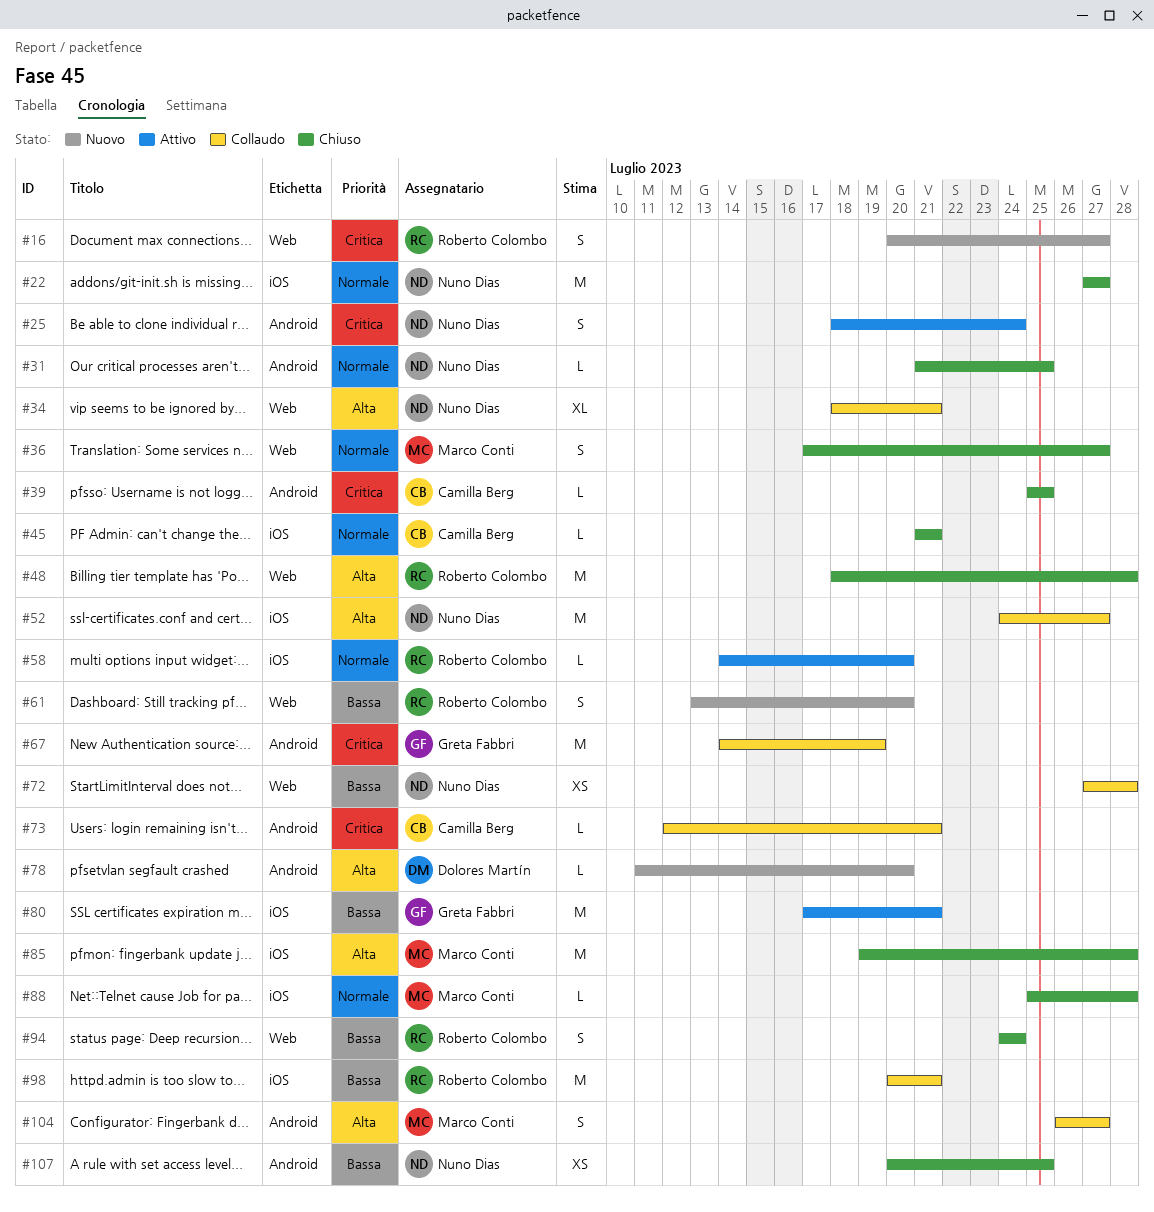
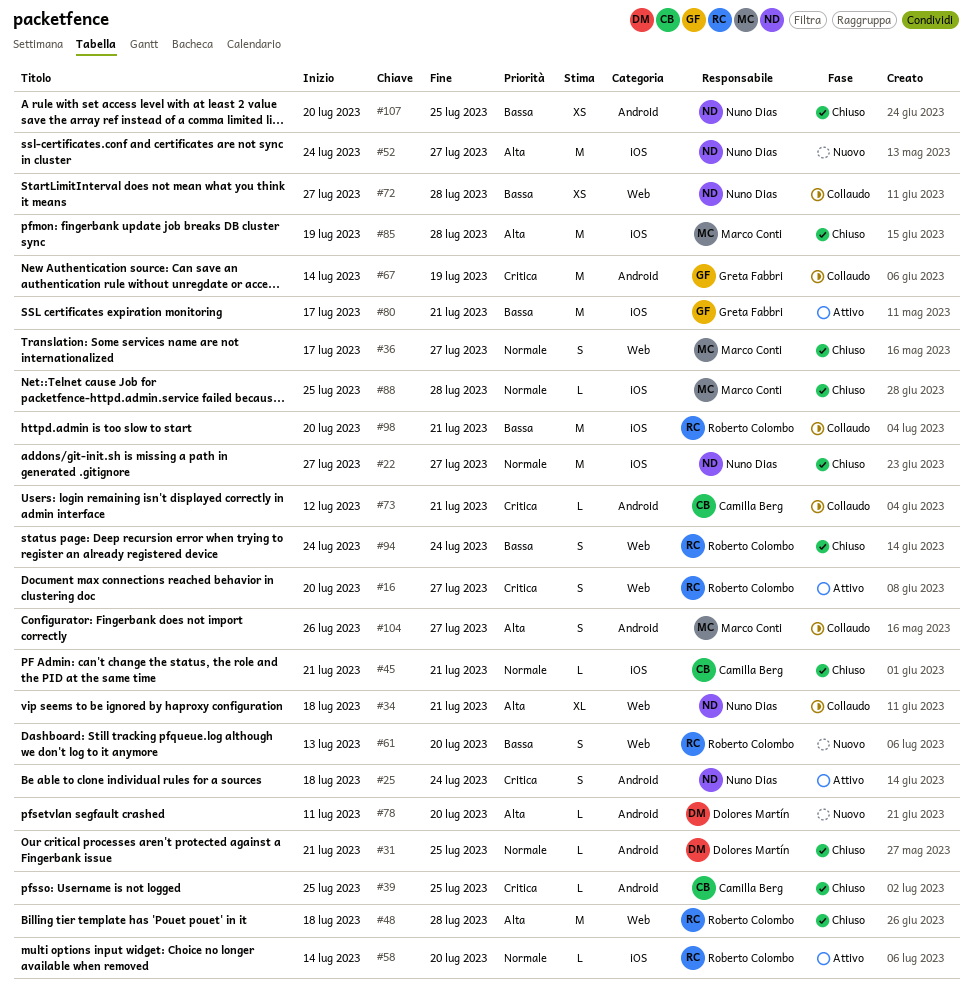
#16, status: Nuovo -> Attivo
#31, owner: Nuno Dias -> Dolores Martín
#52, status: Collaudo -> Nuovo

